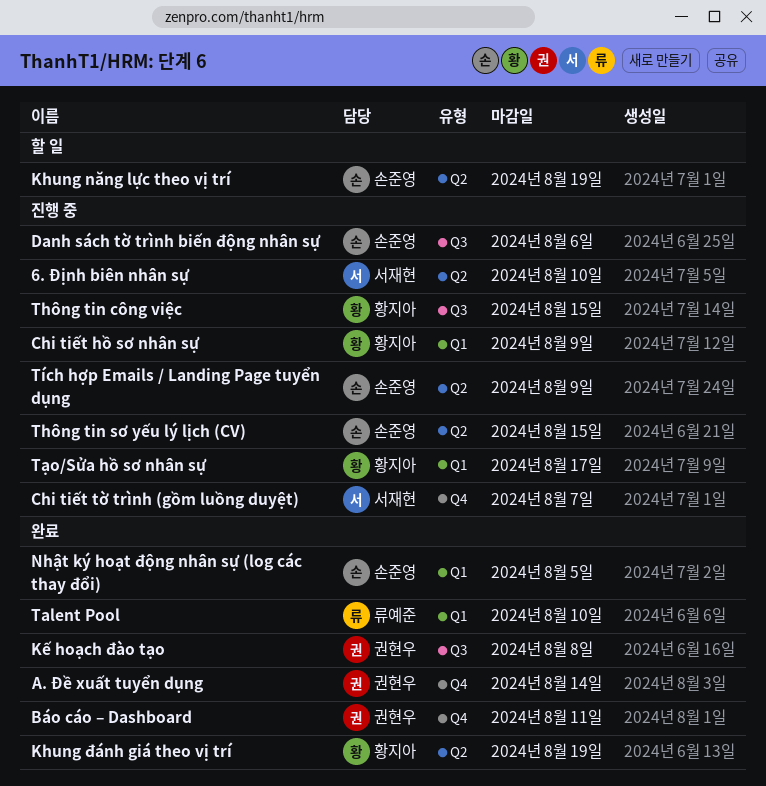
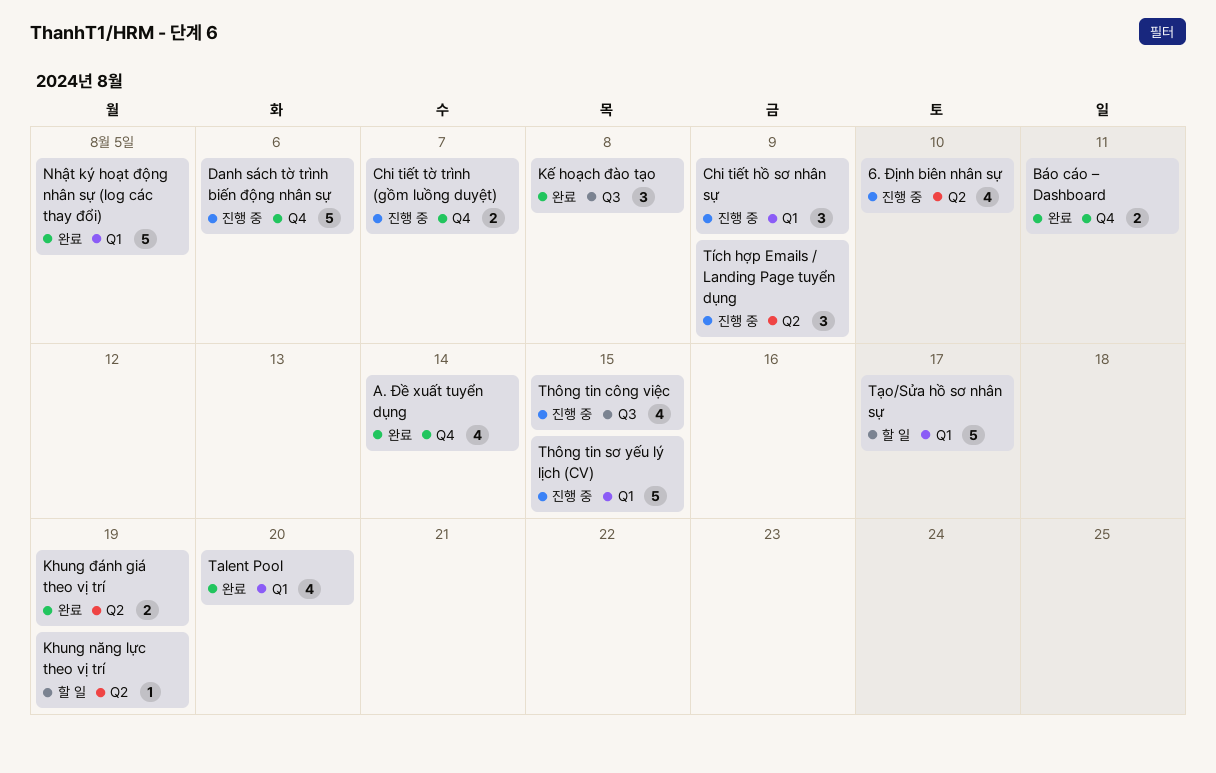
Danh sách tờ trình biến động nhân sự, label: Q3 -> Q4
Talent Pool, due: Aug 10 -> Aug 20
Thông tin sơ yếu lý lịch (CV), label: Q2 -> Q1
Tạo/Sửa hồ sơ nhân sự, status: 진행 중 -> 할 일

